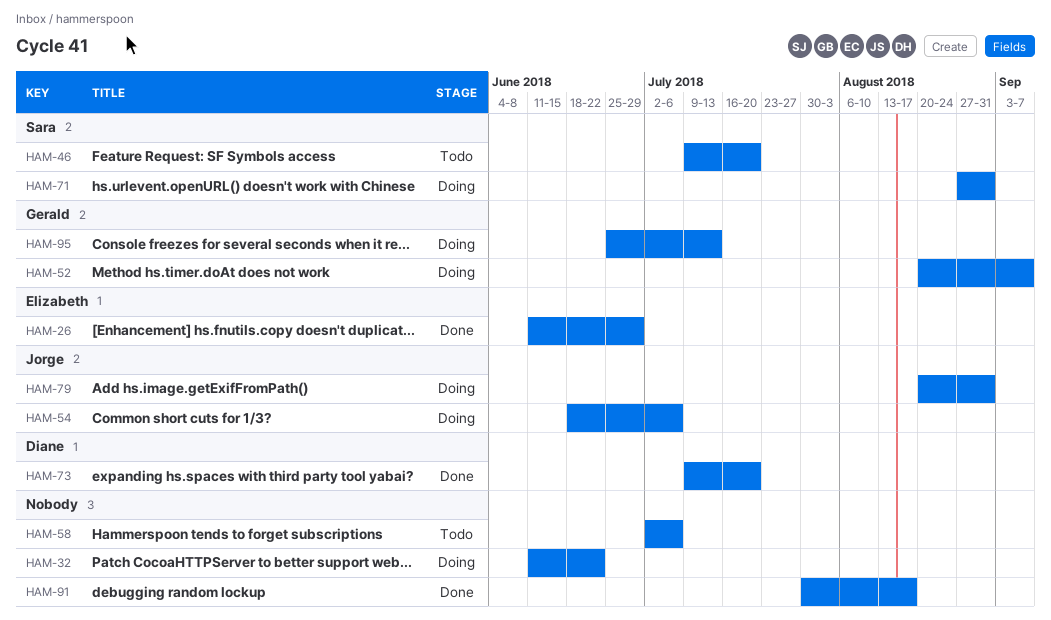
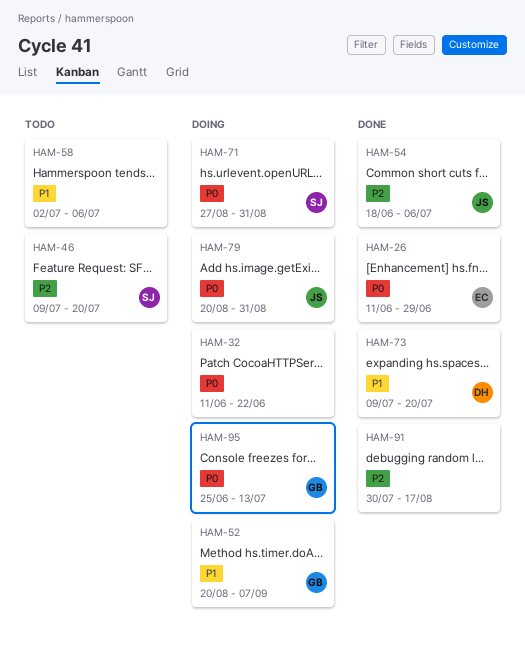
HAM-54, status: Doing -> Done

